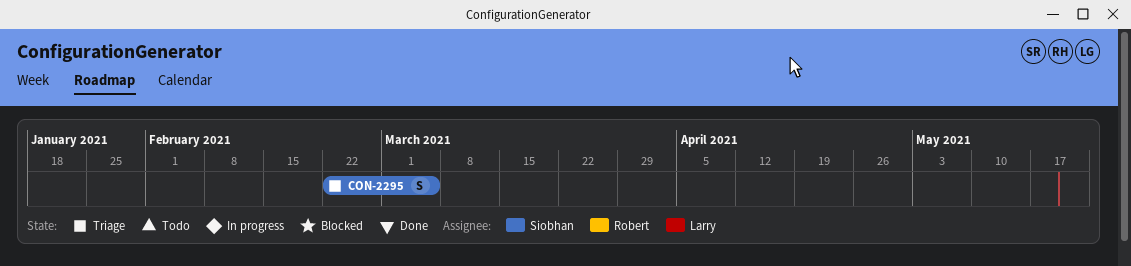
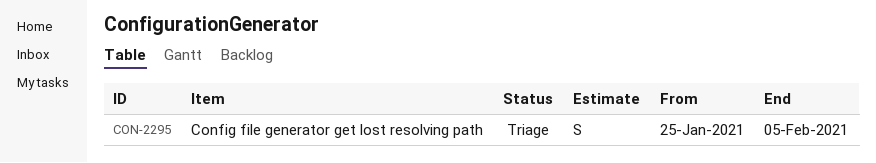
CON-2295, start: Feb 22 -> Jan 25
CON-2295, due: Mar 5 -> Feb 5

